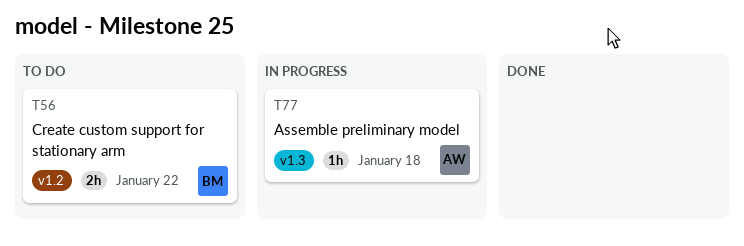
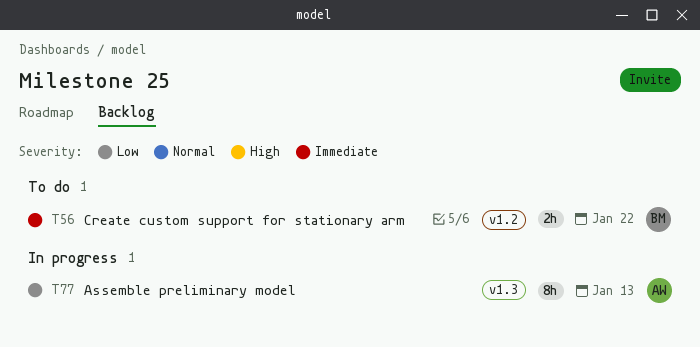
T77, estimate: 1h -> 8h
T77, due: Jan 18 -> Jan 13

